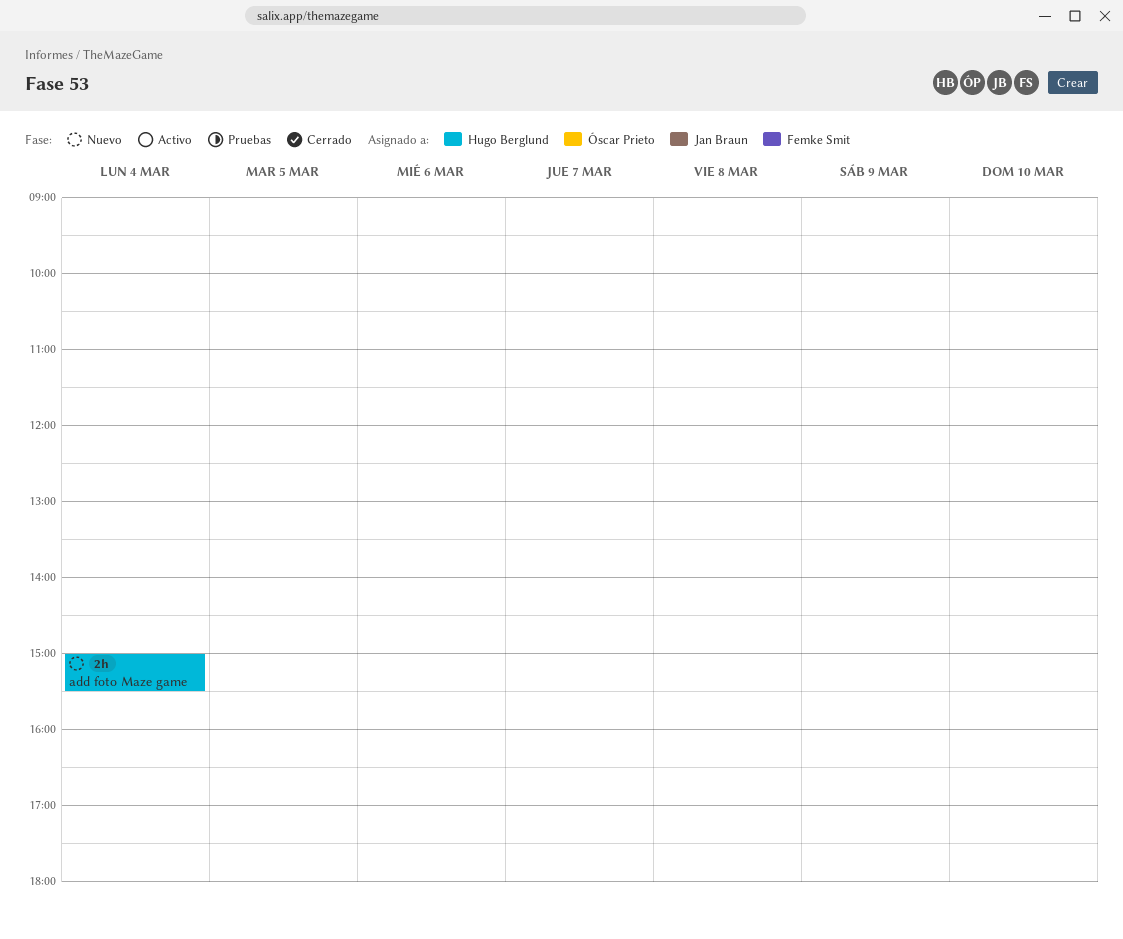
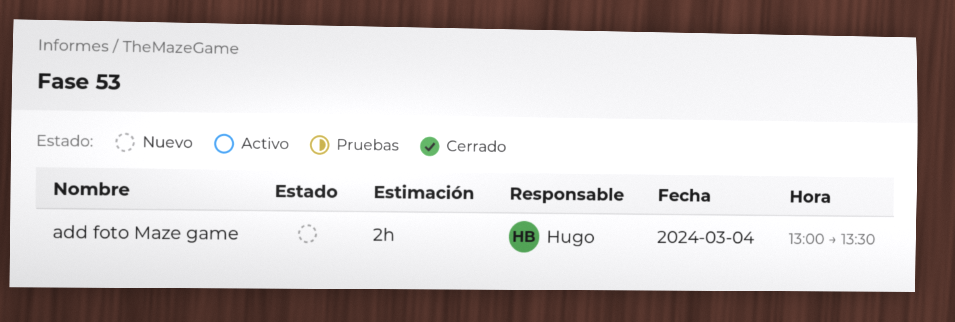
add foto Maze game, begins: 15:00 -> 13:00
add foto Maze game, ends: 15:30 -> 13:30

